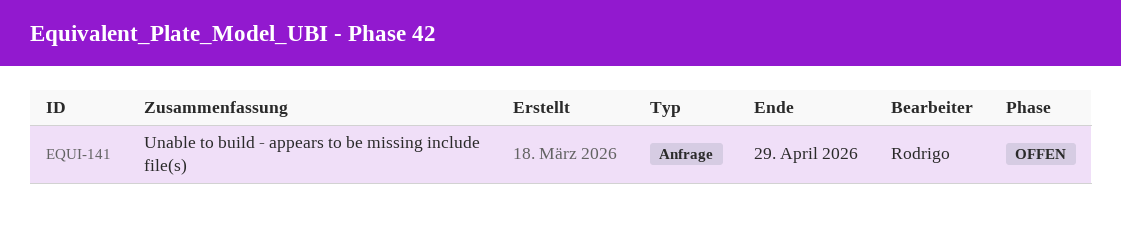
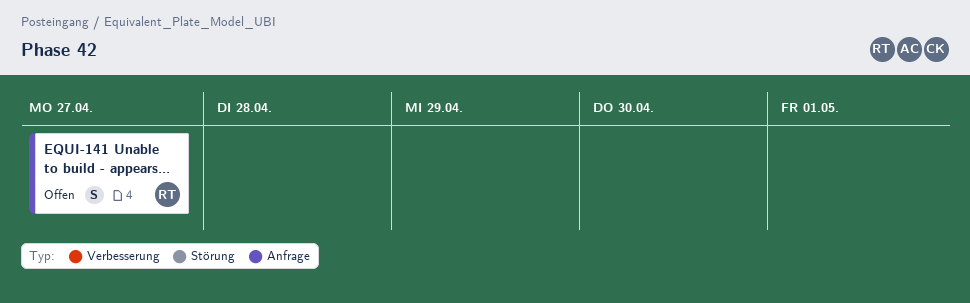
EQUI-141, due: Apr 29 -> Apr 27

